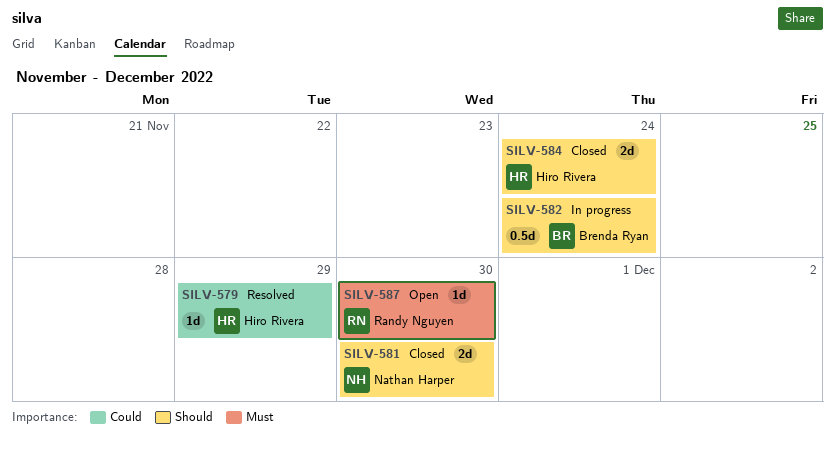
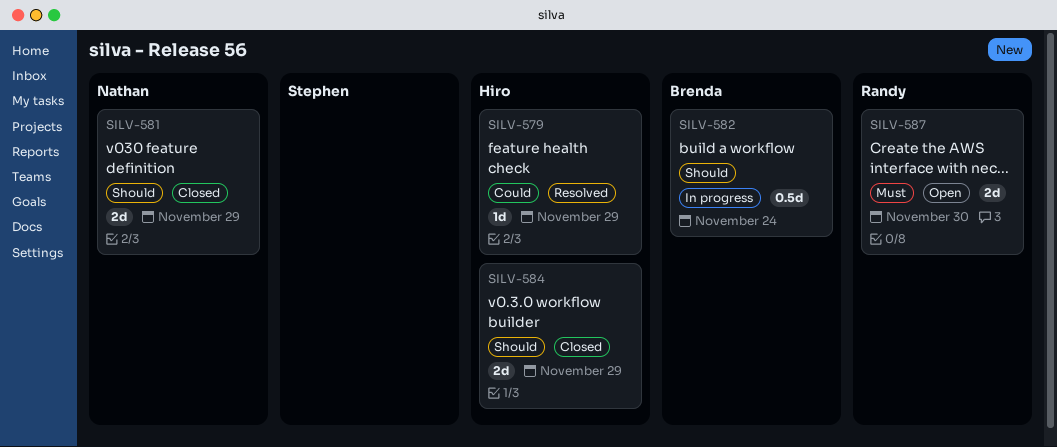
SILV-581, due: Nov 30 -> Nov 29
SILV-584, due: Nov 24 -> Nov 29
SILV-587, estimate: 1d -> 2d

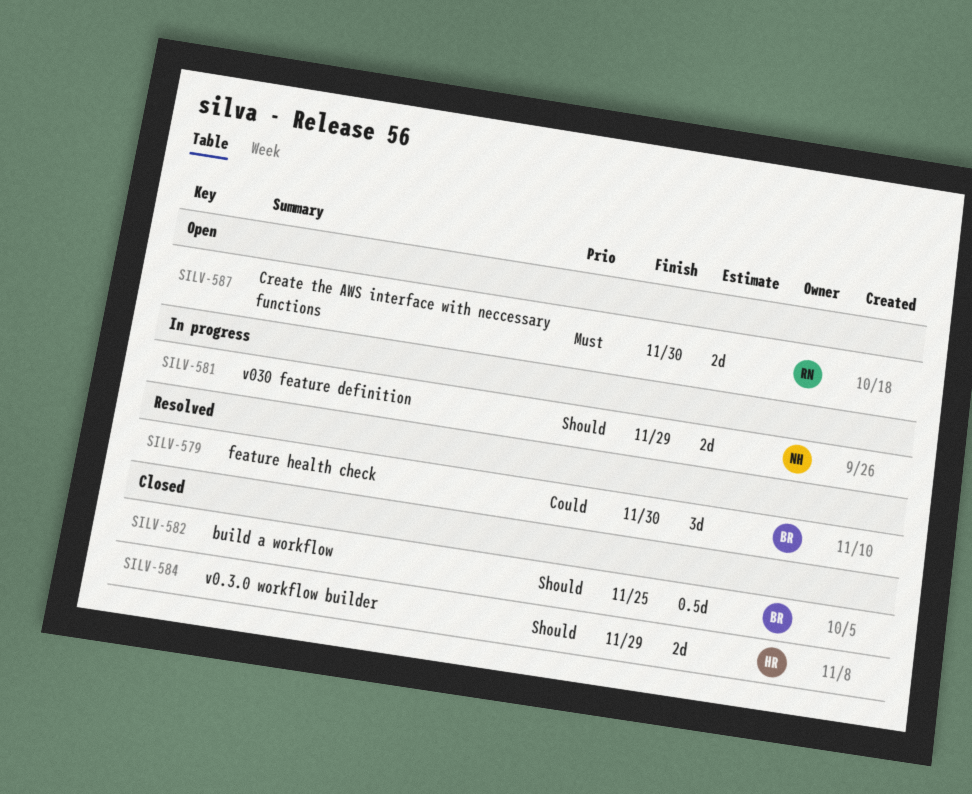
SILV-579, owner: Hiro -> Brenda
SILV-579, estimate: 1d -> 3d
SILV-579, due: Nov 29 -> Nov 30
SILV-581, status: Closed -> In progress
SILV-582, status: In progress -> Closed
SILV-582, due: Nov 24 -> Nov 25

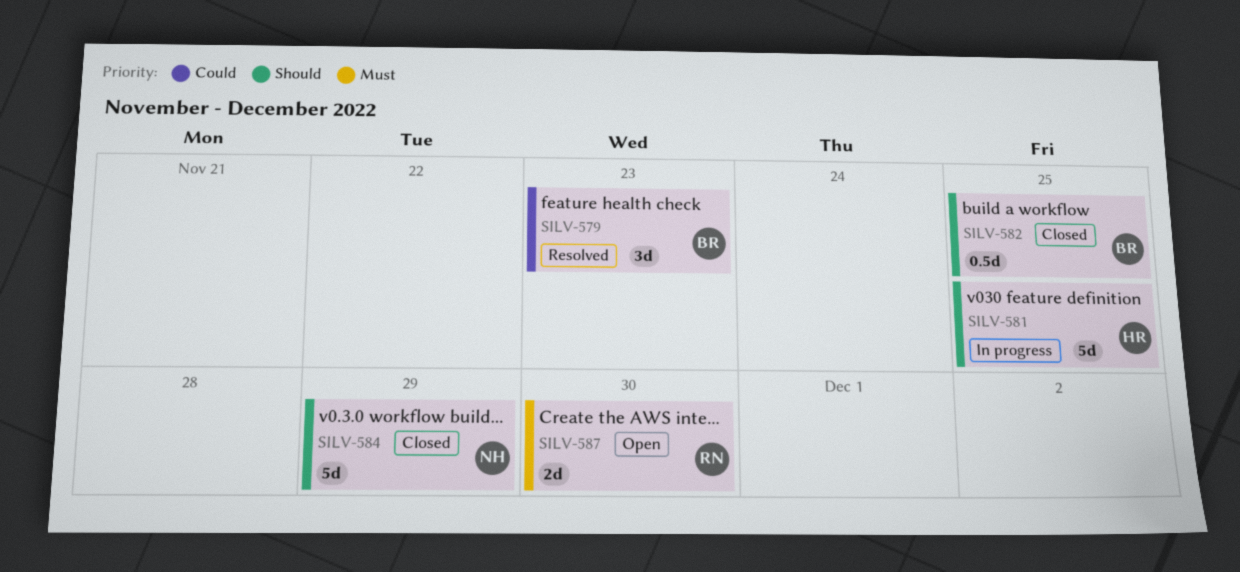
SILV-579, due: Nov 30 -> Nov 23
SILV-581, owner: NH -> HR
SILV-581, estimate: 2d -> 5d
SILV-581, due: Nov 29 -> Nov 25
SILV-584, owner: HR -> NH
SILV-584, estimate: 2d -> 5d

